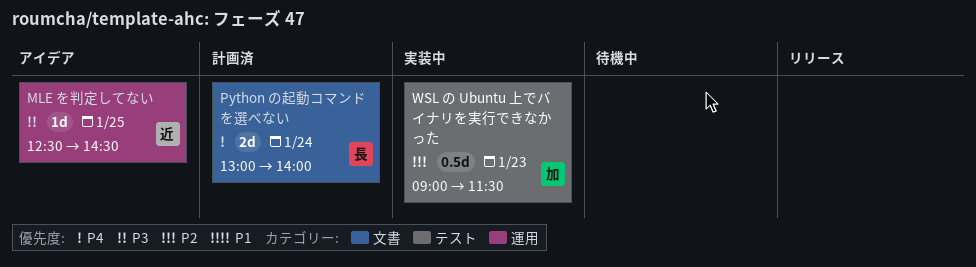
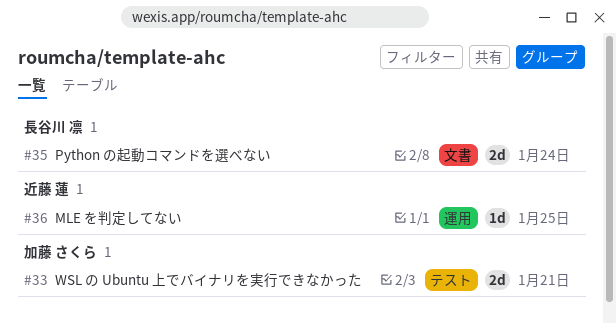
WSL の Ubuntu 上でバイナリを実行できなかった, estimate: 0.5d -> 2d
WSL の Ubuntu 上でバイナリを実行できなかった, day: Jan 23 -> Jan 21

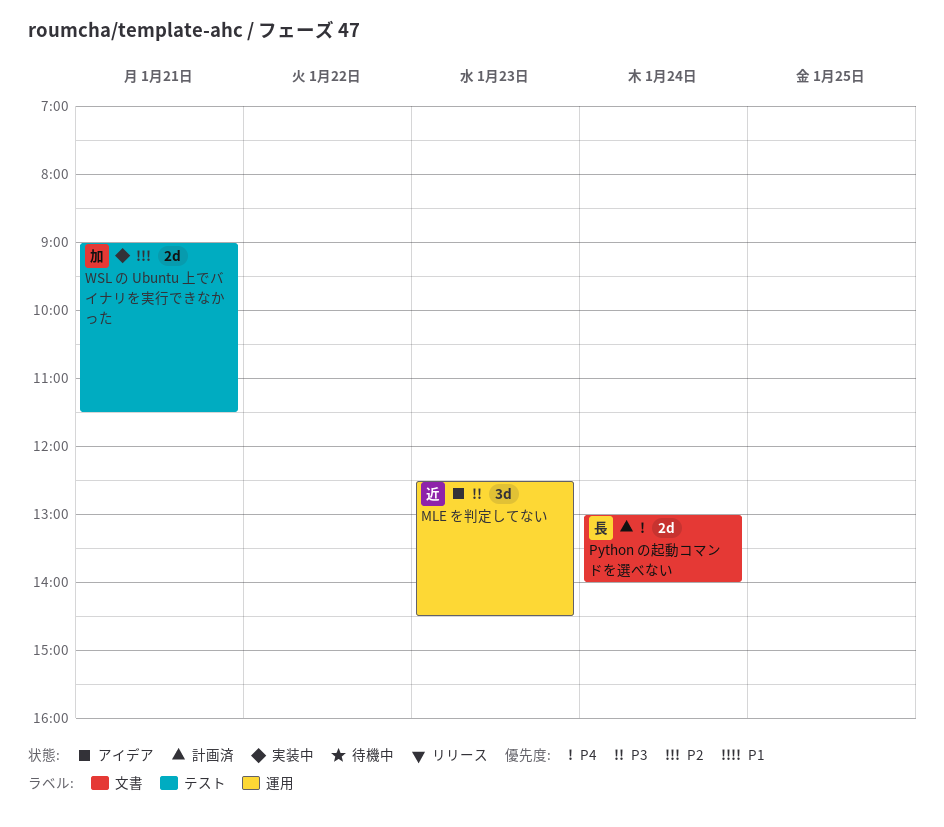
MLE を判定してない, estimate: 1d -> 3d
MLE を判定してない, day: Jan 25 -> Jan 23

